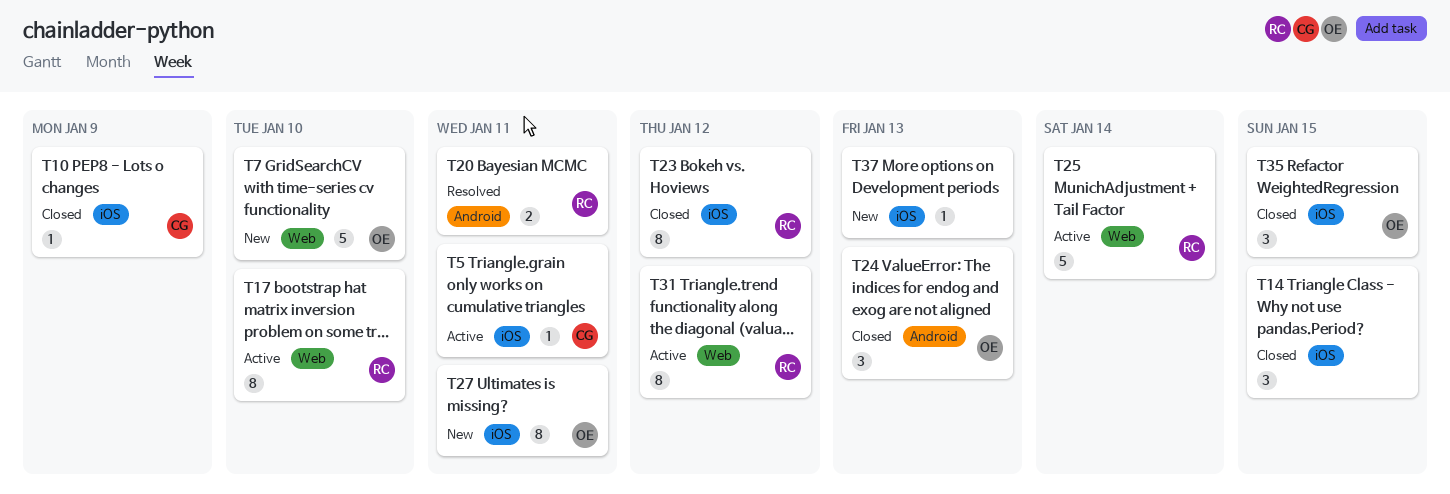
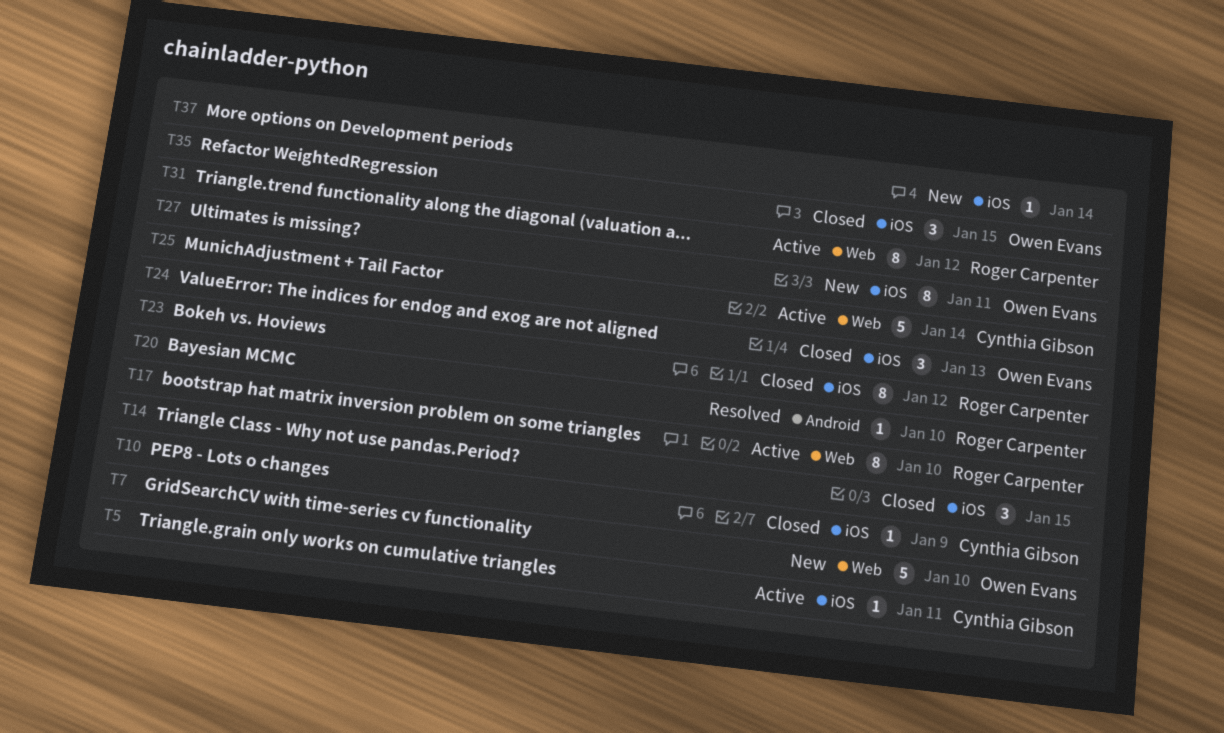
T20, estimate: 2 -> 1
T20, due: Jan 11 -> Jan 10
T24, label: Android -> iOS
T25, owner: Roger Carpenter -> Cynthia Gibson
T37, due: Jan 13 -> Jan 14

